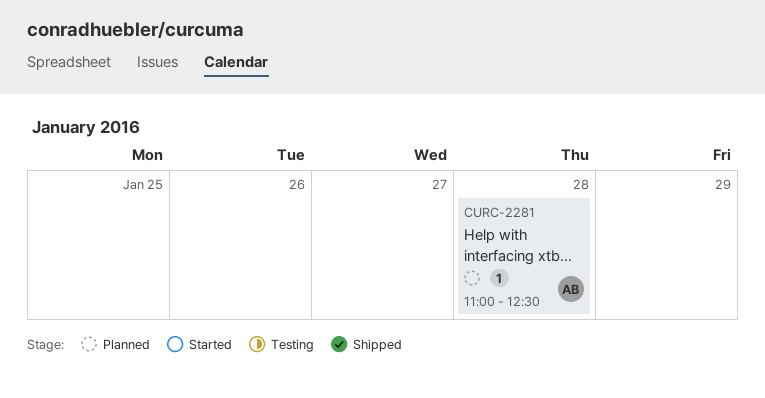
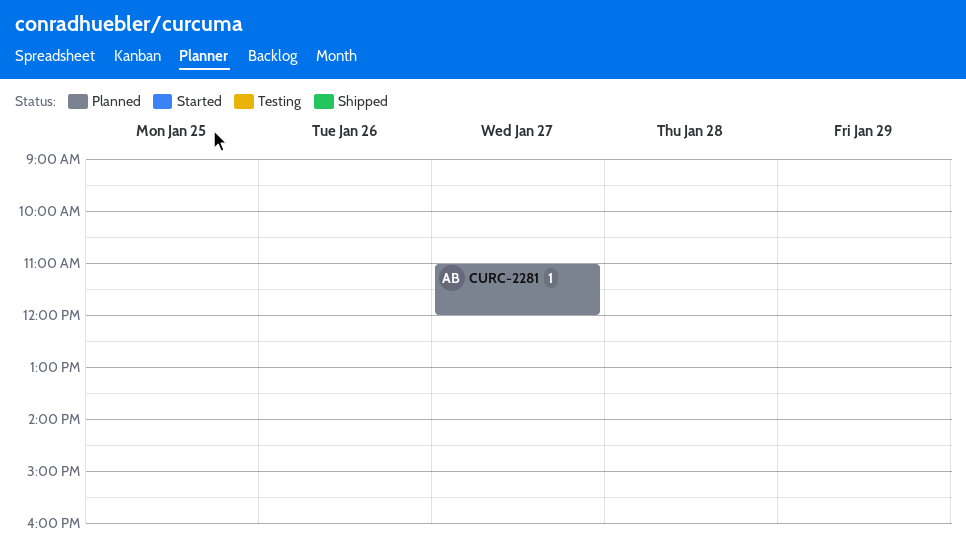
CURC-2281, day: Jan 28 -> Jan 27
CURC-2281, ends: 12:30 -> 12:00

